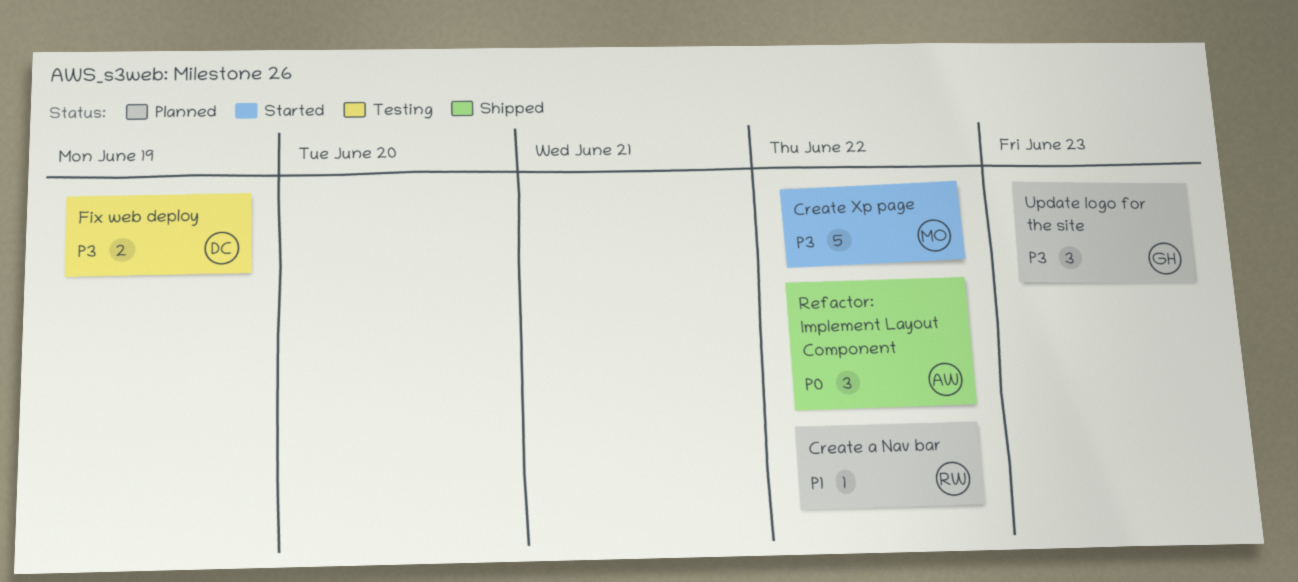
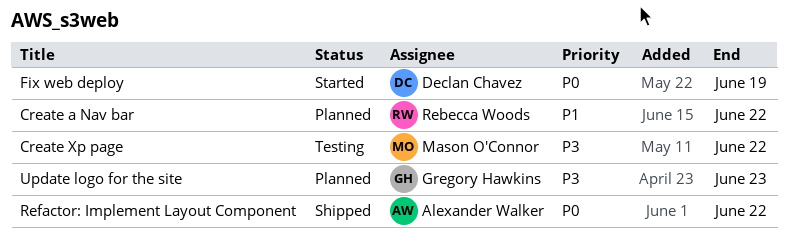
Create Xp page, status: Started -> Testing
Fix web deploy, status: Testing -> Started
Fix web deploy, priority: P3 -> P0

